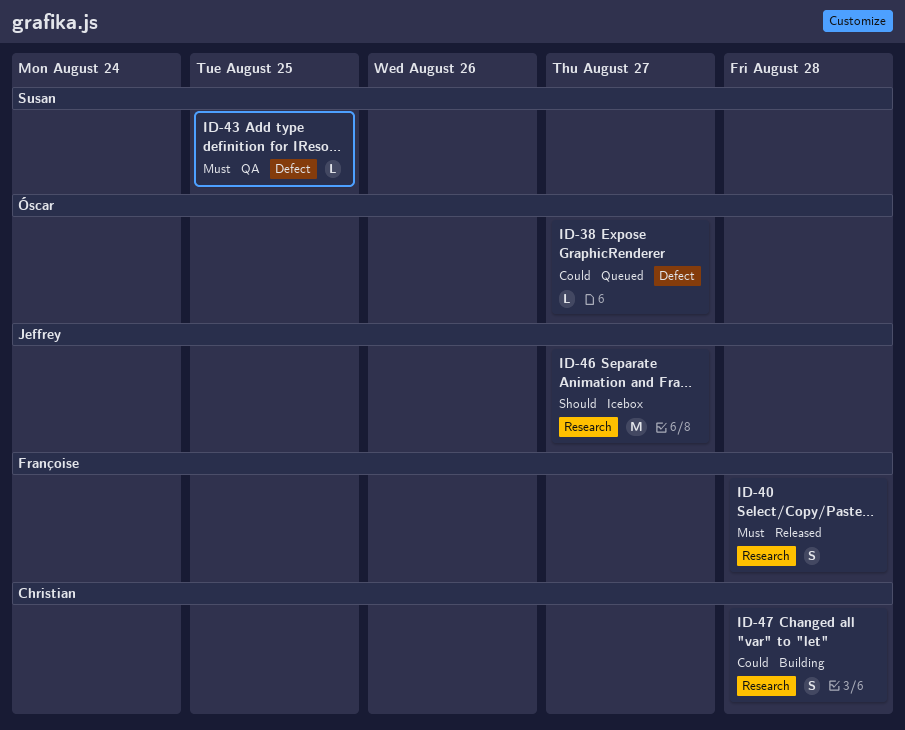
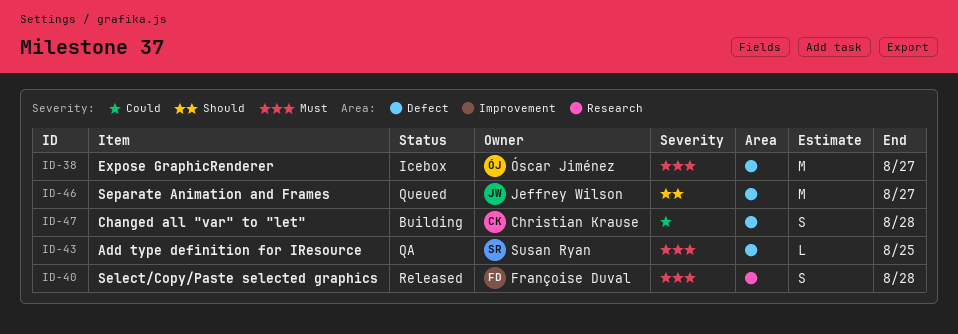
ID-38, status: Queued -> Icebox
ID-38, priority: Could -> Must
ID-38, estimate: L -> M
ID-46, status: Icebox -> Queued
ID-46, label: Research -> Defect
ID-47, label: Research -> Defect

